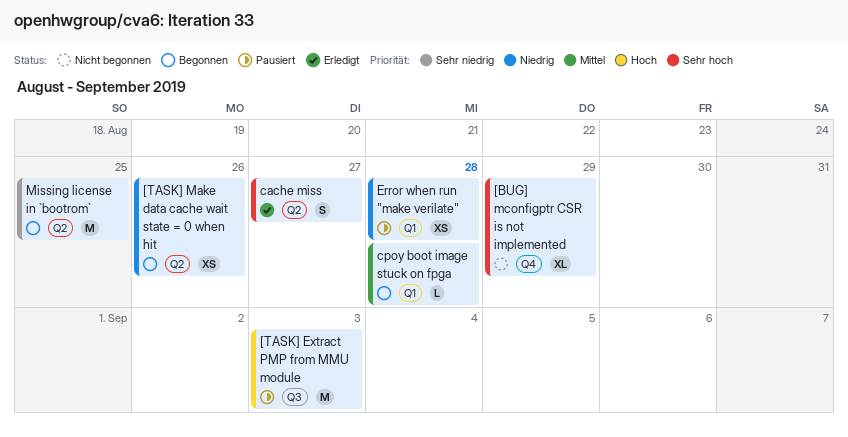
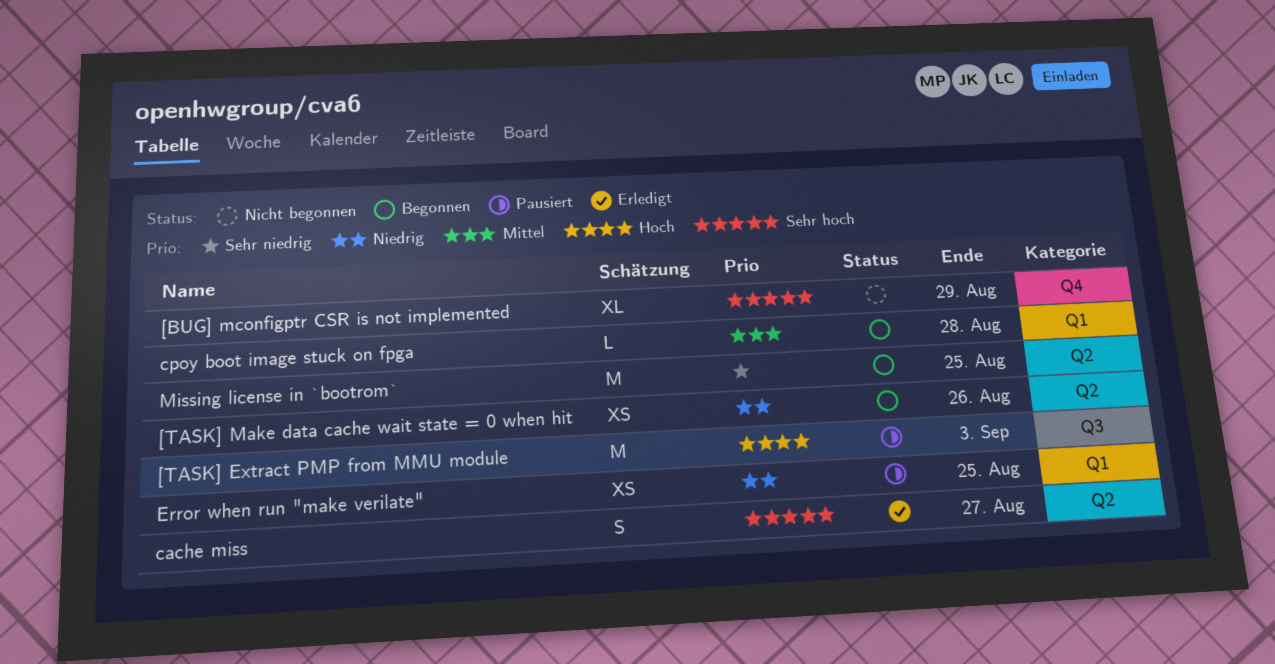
Error when run "make verilate", due: Aug 28 -> Aug 25

